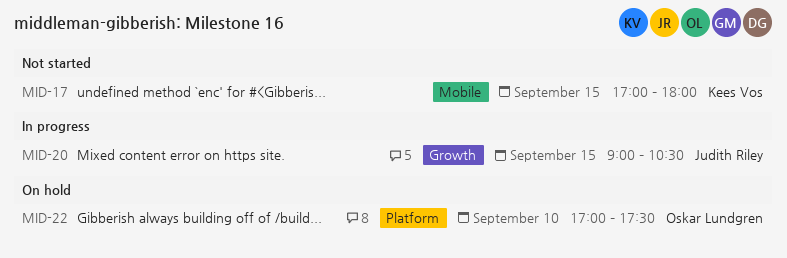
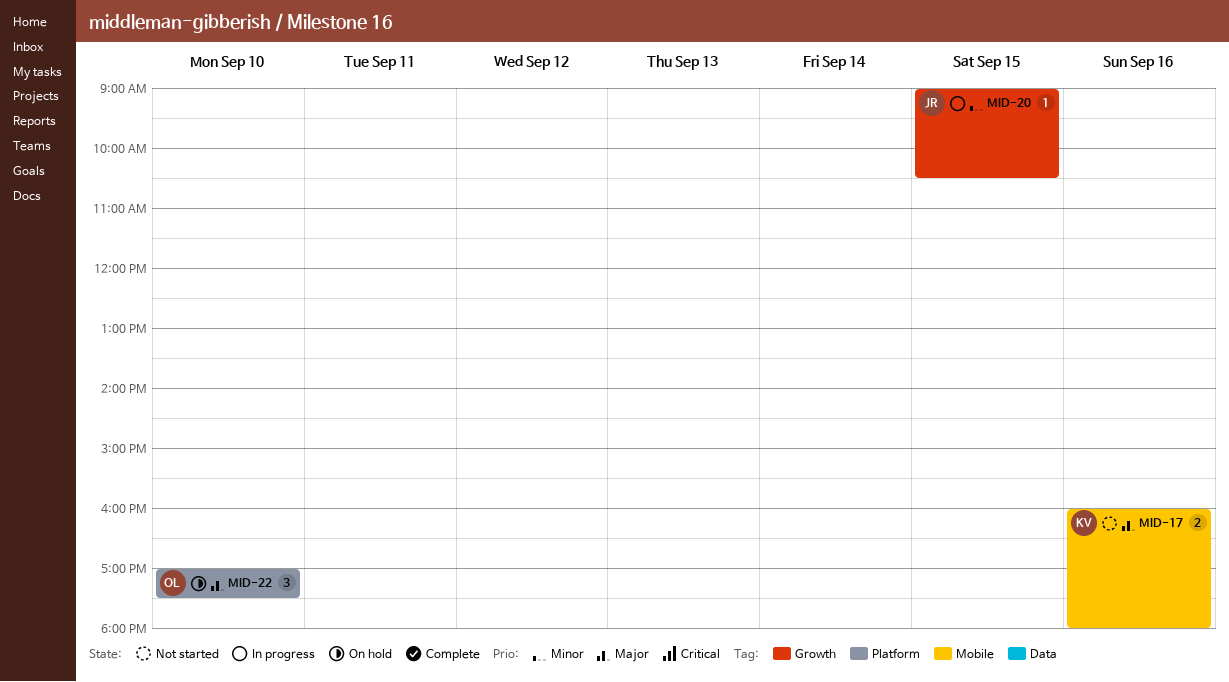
MID-17, day: Sep 15 -> Sep 16
MID-17, begins: 17:00 -> 16:00

